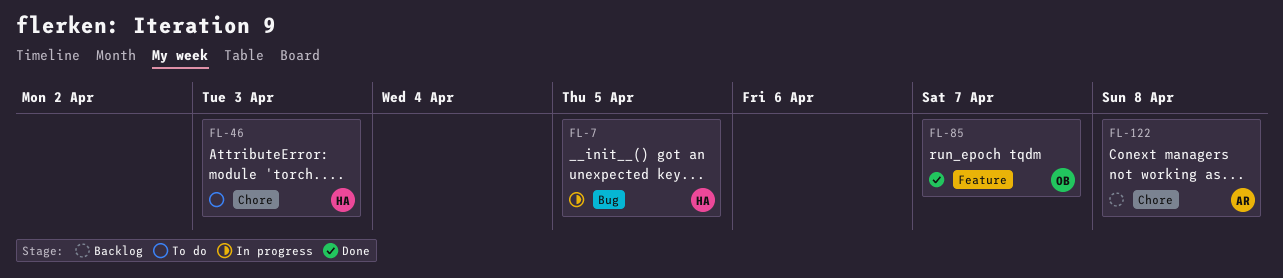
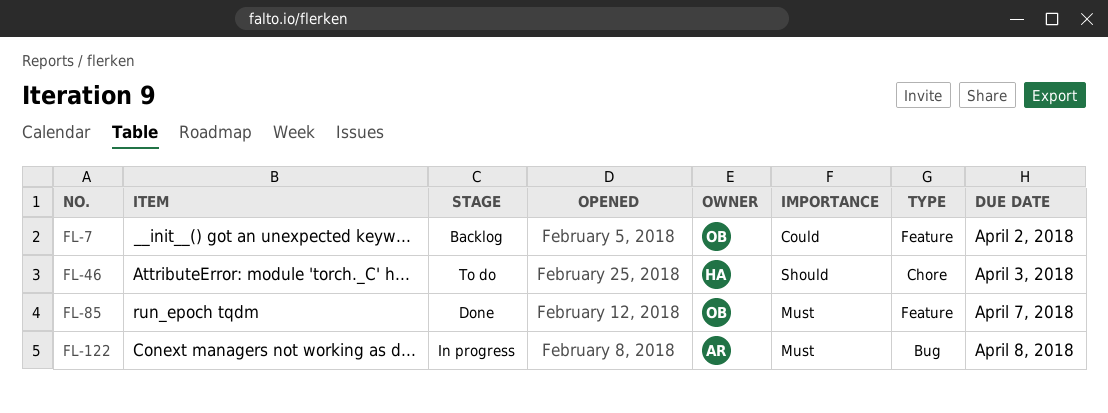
FL-7, status: In progress -> Backlog
FL-7, owner: HA -> OB
FL-7, label: Bug -> Feature
FL-7, due: Apr 5 -> Apr 2
FL-122, status: Backlog -> In progress
FL-122, label: Chore -> Bug

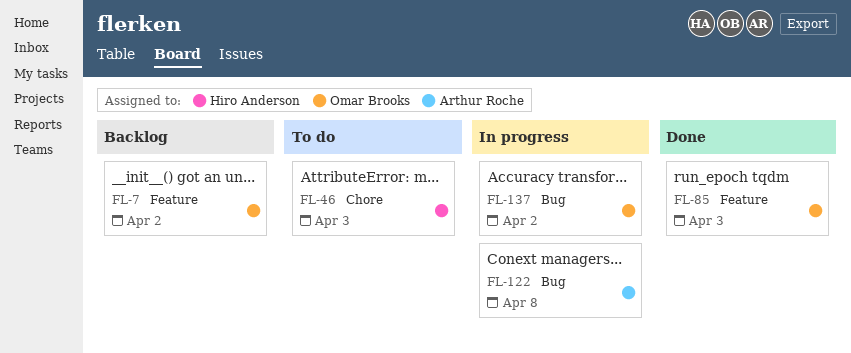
FL-85, due: Apr 7 -> Apr 3
FL-137: none -> present

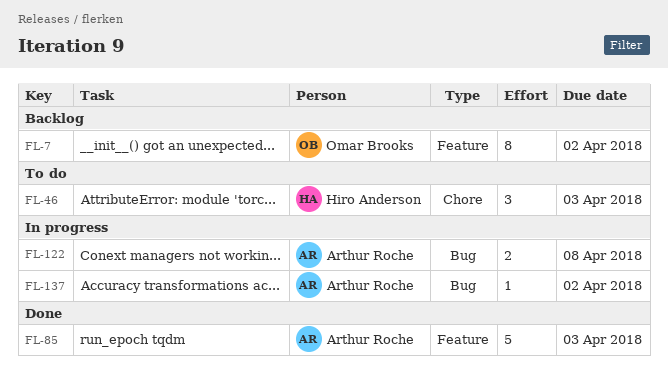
FL-85, owner: Omar Brooks -> Arthur Roche
FL-137, owner: Omar Brooks -> Arthur Roche

